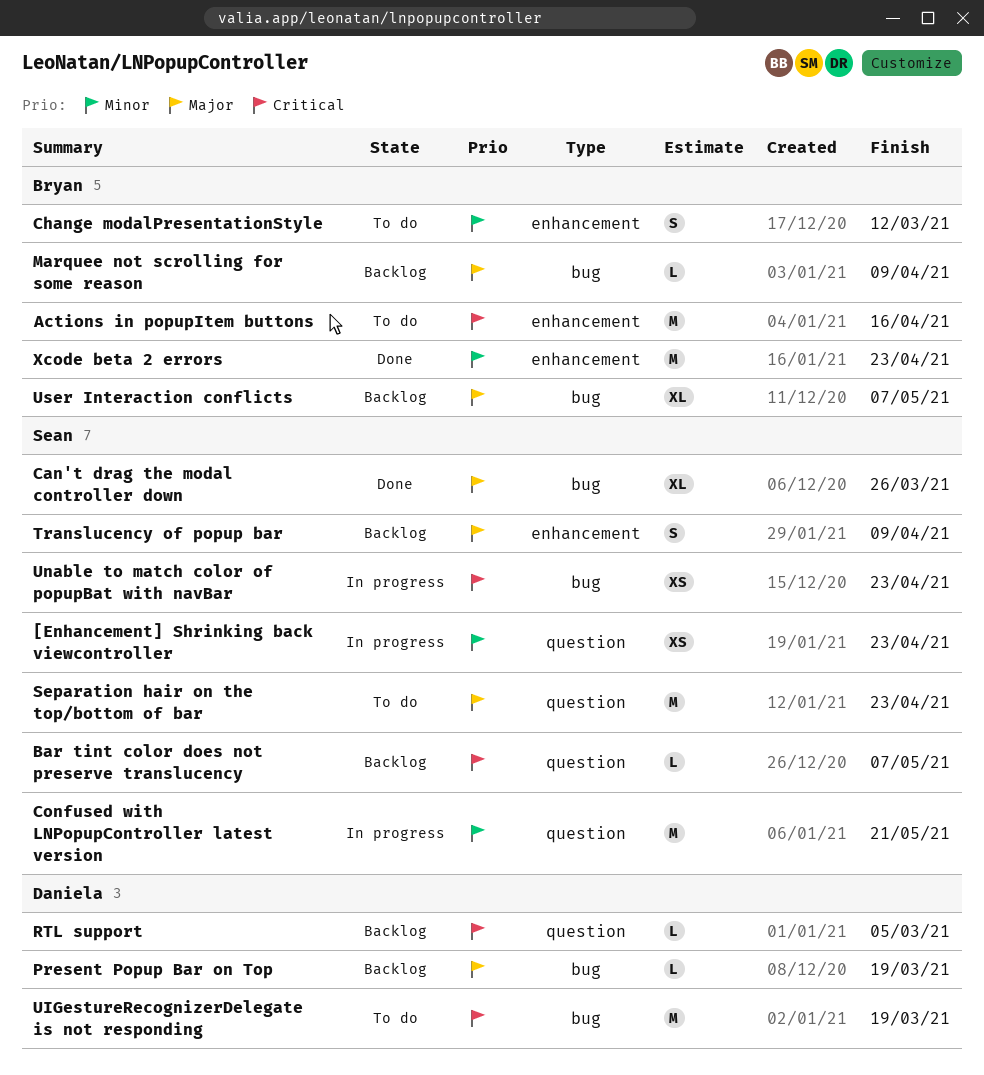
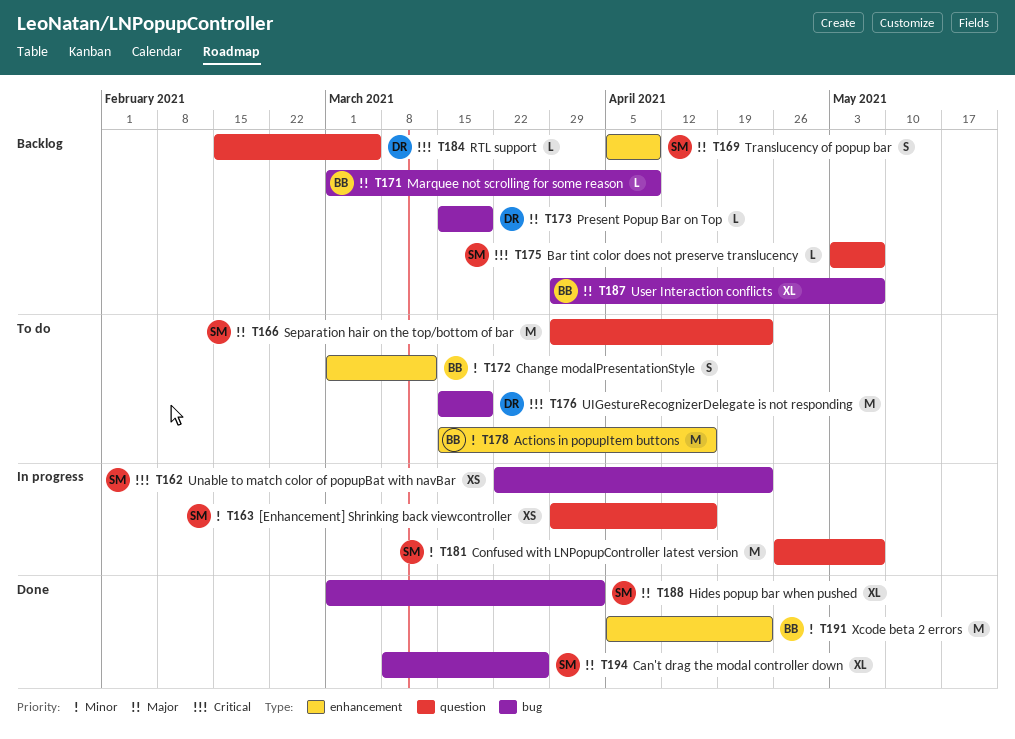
[Enhancement] Shrinking back viewcontroller, due: Apr 23 -> Apr 16
Actions in popupItem buttons, priority: Critical -> Minor
Confused with LNPopupController latest version, due: May 21 -> May 7
Hides popup bar when pushed: none -> present

